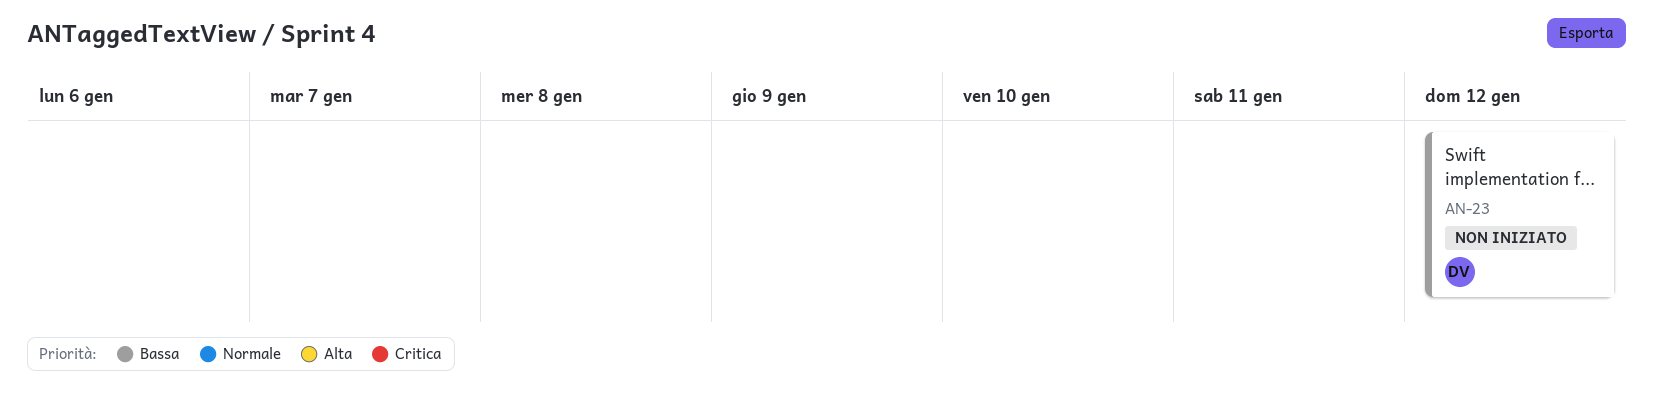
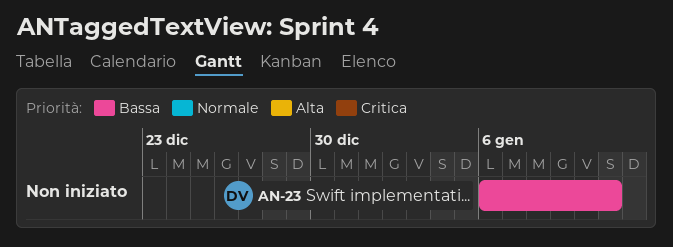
AN-23, due: Jan 12 -> Jan 11

